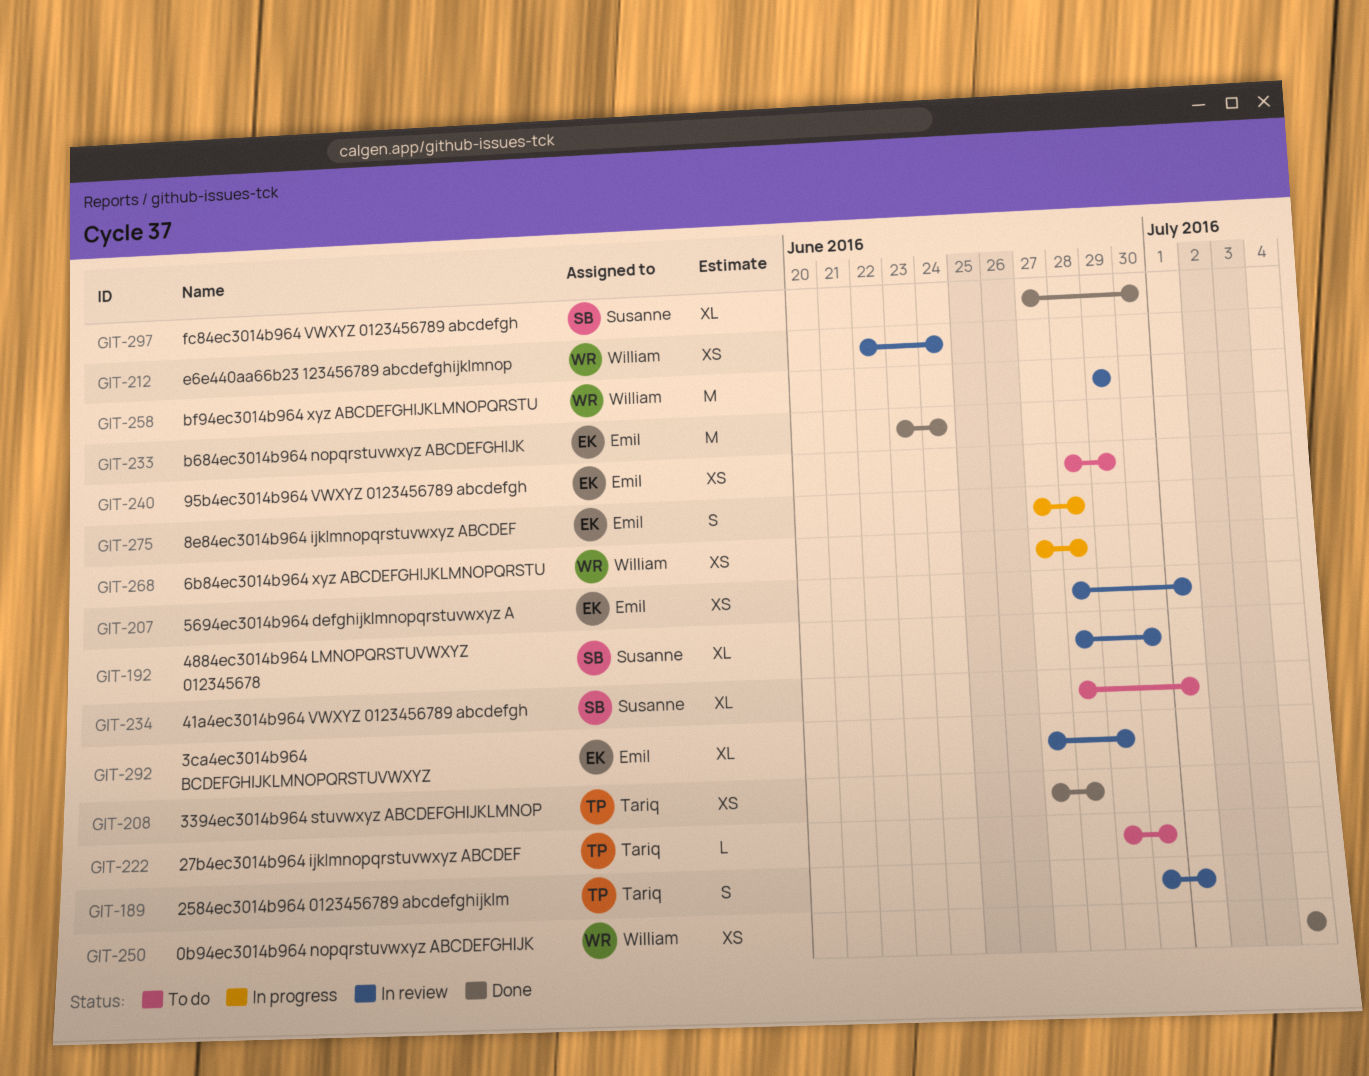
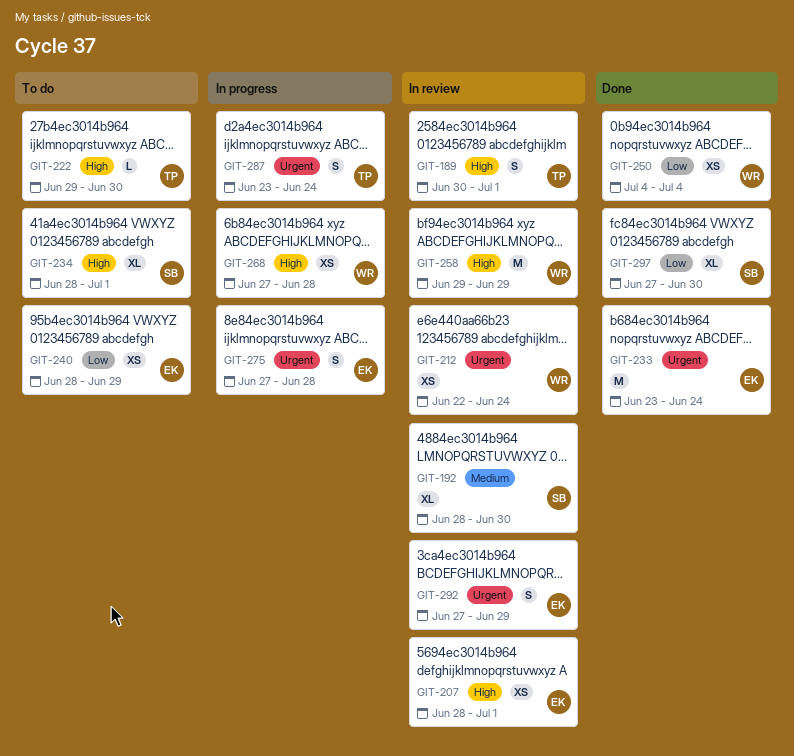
GIT-208: present -> none
GIT-287: none -> present
GIT-292, estimate: XL -> S

